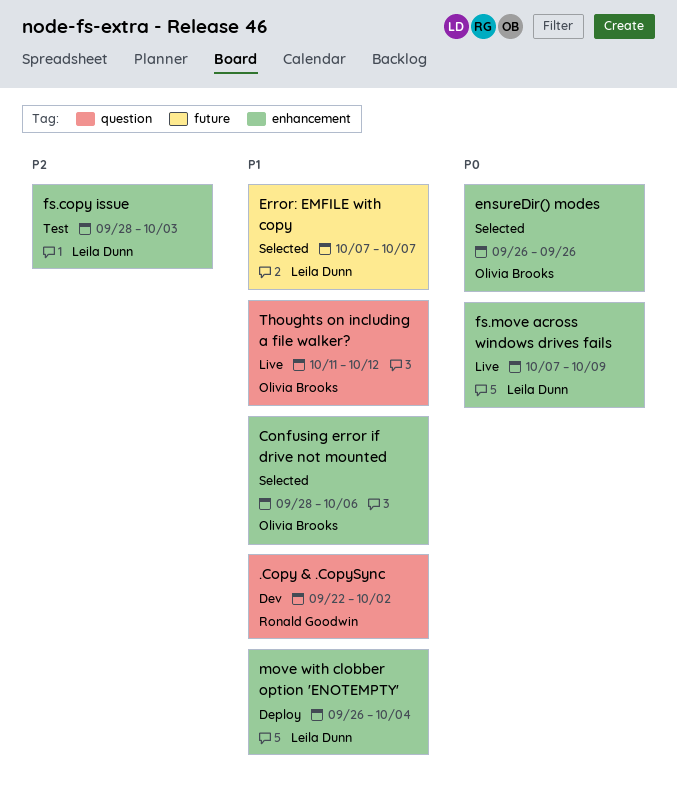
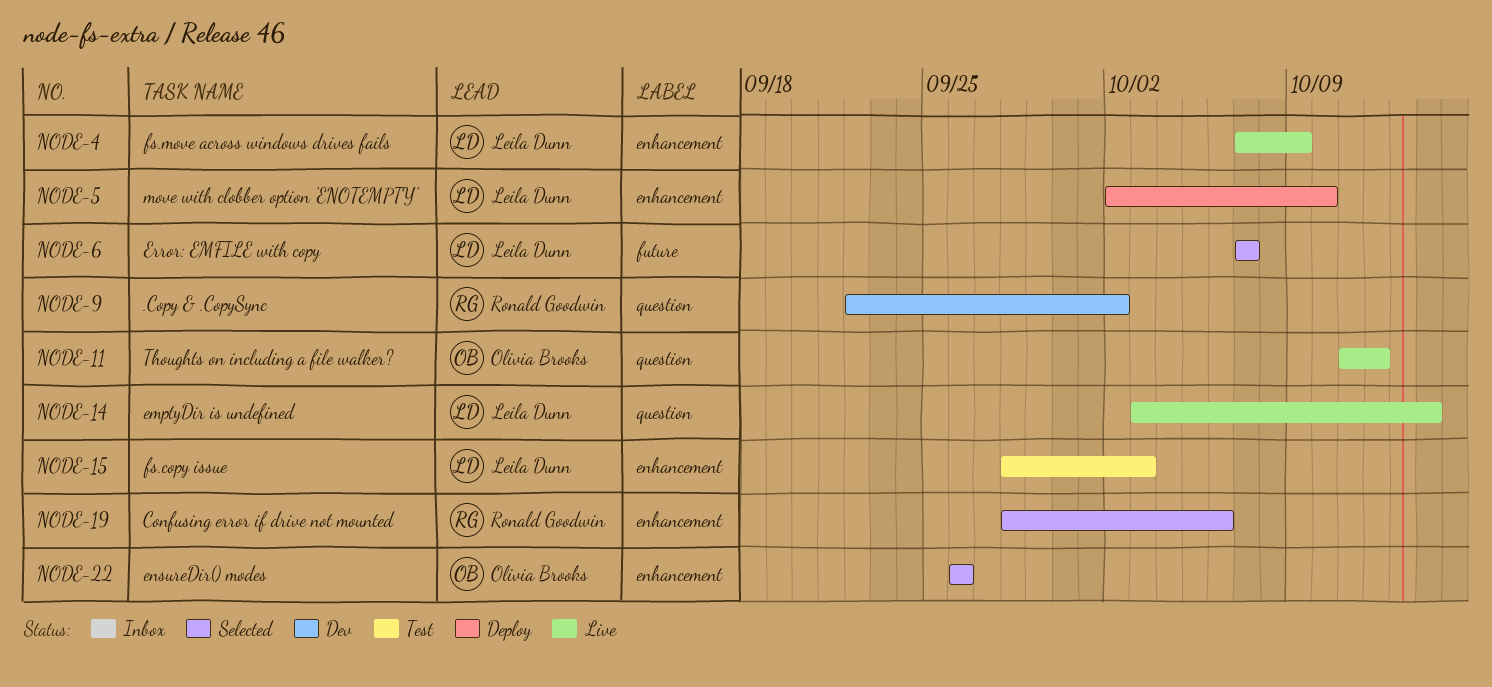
Confusing error if drive not mounted, owner: Olivia Brooks -> Ronald Goodwin
emptyDir is undefined: none -> present
move with clobber option 'ENOTEMPTY', start: Sep 26 -> Oct 2
move with clobber option 'ENOTEMPTY', due: Oct 4 -> Oct 10

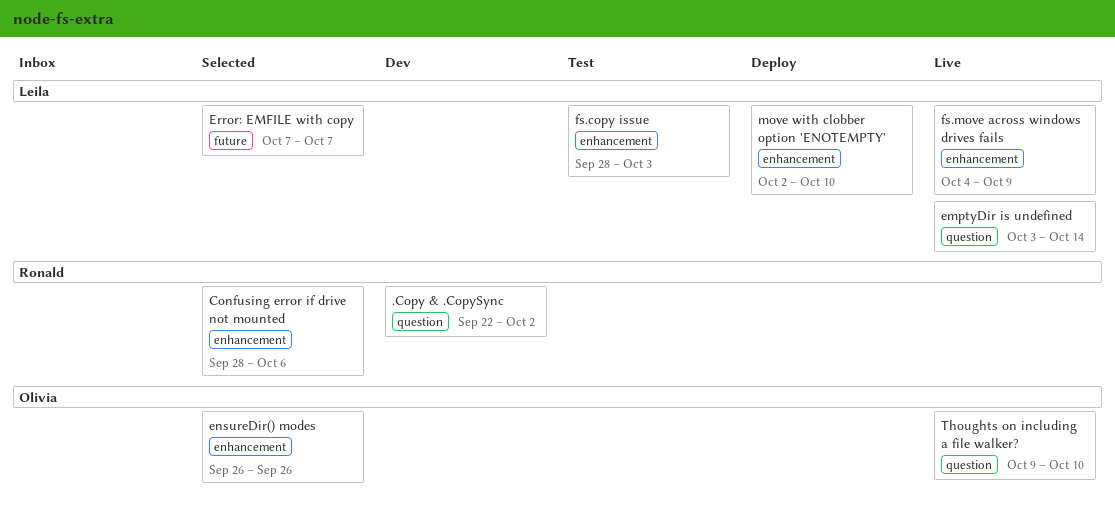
fs.move across windows drives fails, start: Oct 7 -> Oct 4
Thoughts on including a file walker?, start: Oct 11 -> Oct 9
Thoughts on including a file walker?, due: Oct 12 -> Oct 10

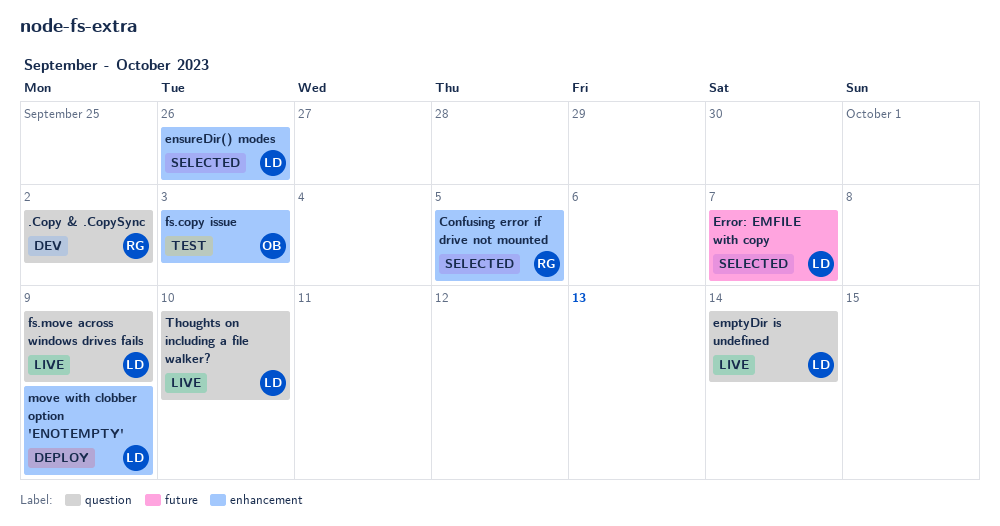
Confusing error if drive not mounted, due: Oct 6 -> Oct 5
ensureDir() modes, owner: Olivia -> Leila
fs.copy issue, owner: Leila -> Olivia
fs.move across windows drives fails, label: enhancement -> question
move with clobber option 'ENOTEMPTY', due: Oct 10 -> Oct 9
Thoughts on including a file walker?, owner: Olivia -> Leila

